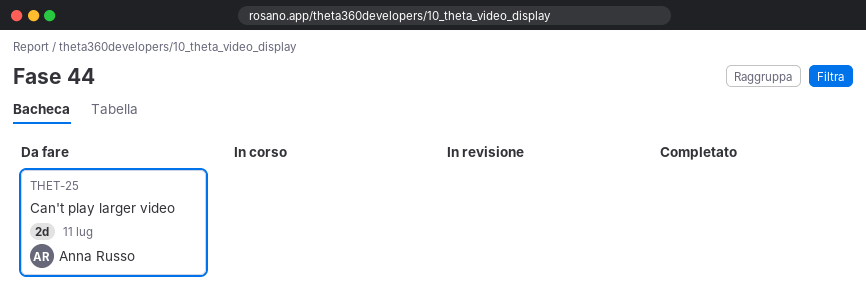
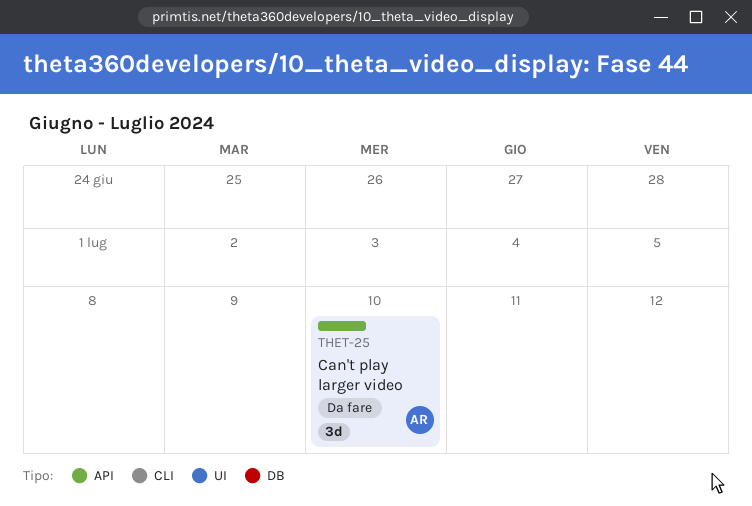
THET-25, estimate: 2d -> 3d
THET-25, due: Jul 11 -> Jul 10

